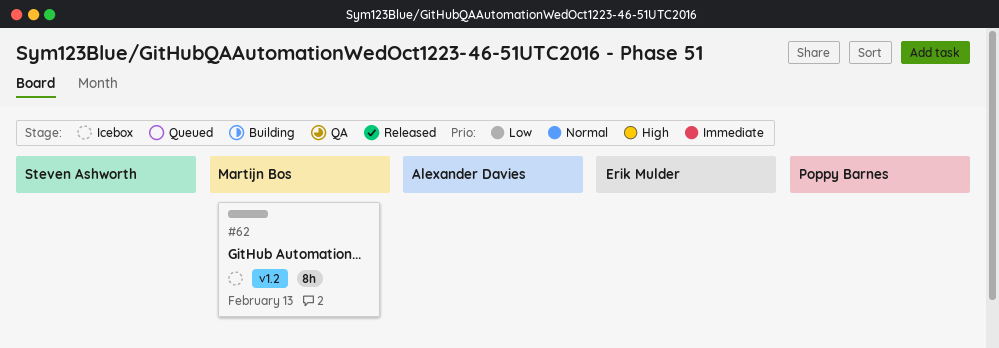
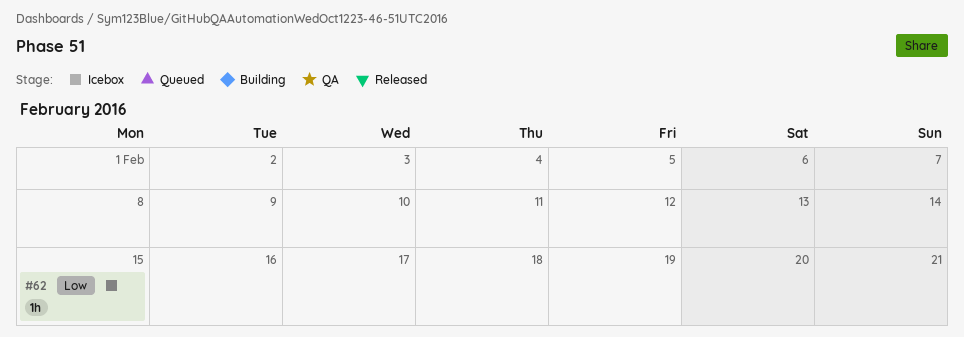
#62, estimate: 8h -> 1h
#62, due: Feb 13 -> Feb 15

